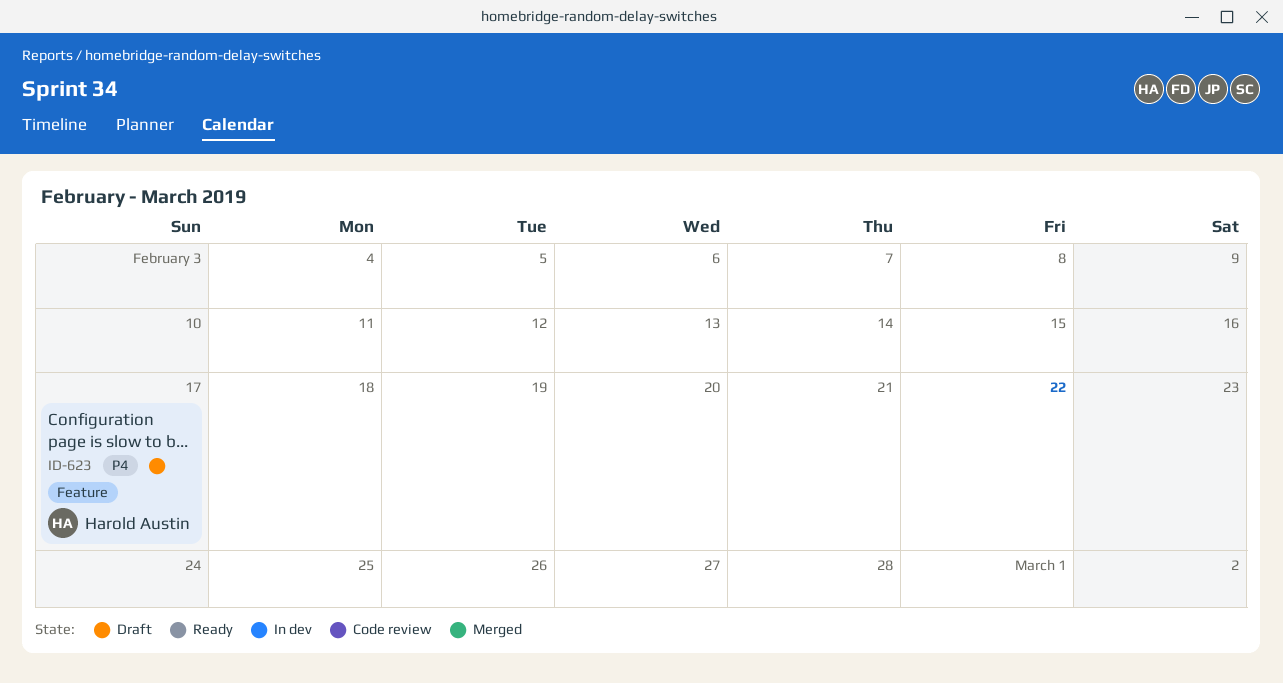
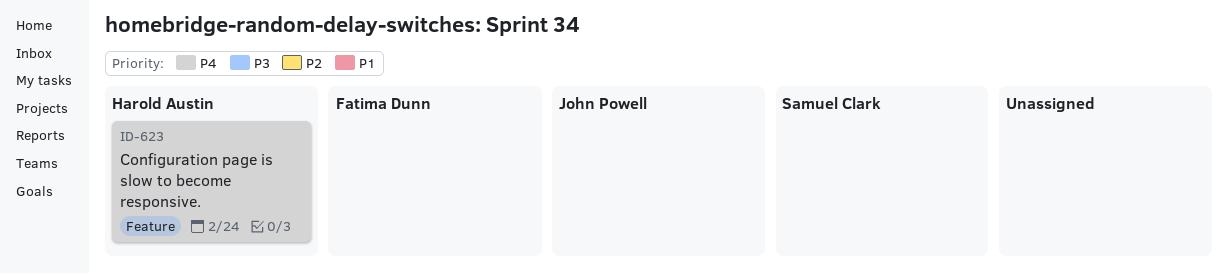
ID-623, due: Feb 17 -> Feb 24

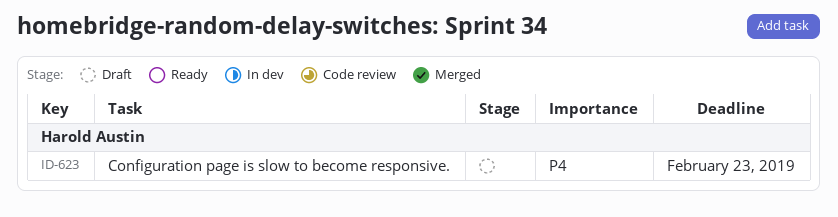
ID-623, due: Feb 24 -> Feb 23

